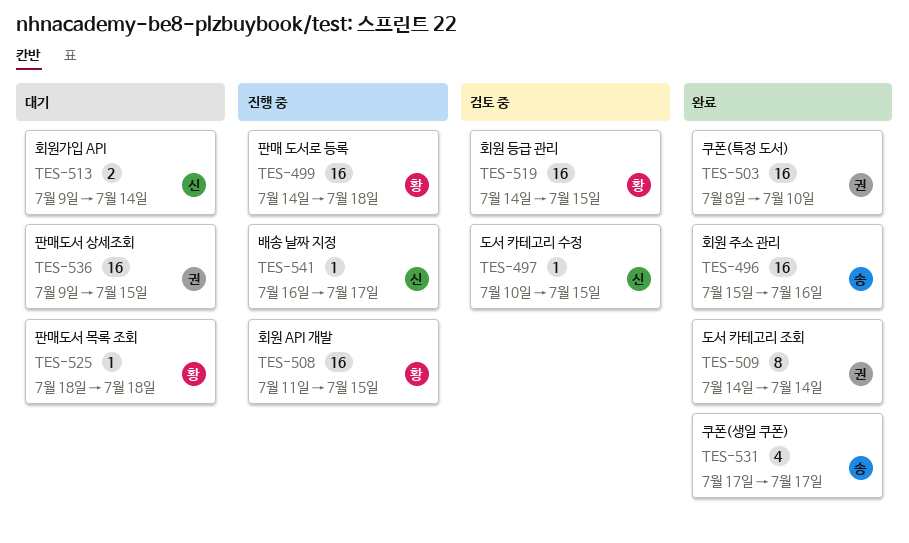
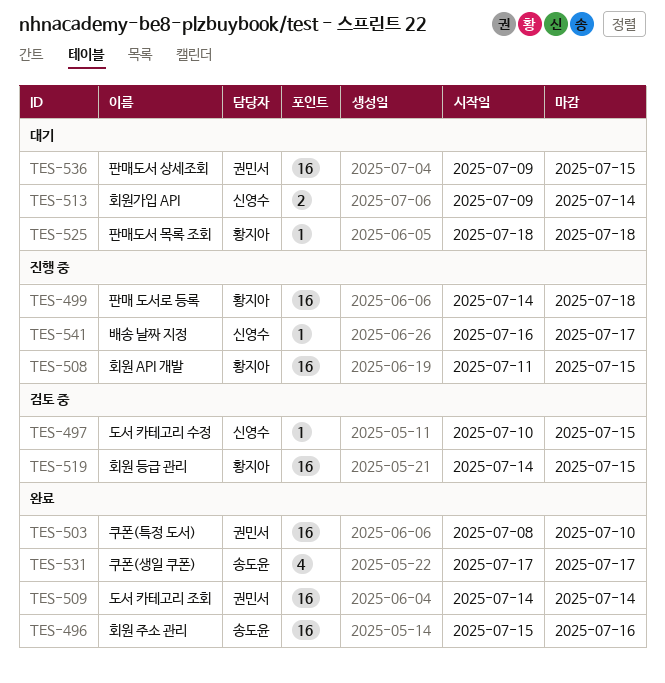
TES-509, estimate: 8 -> 16

